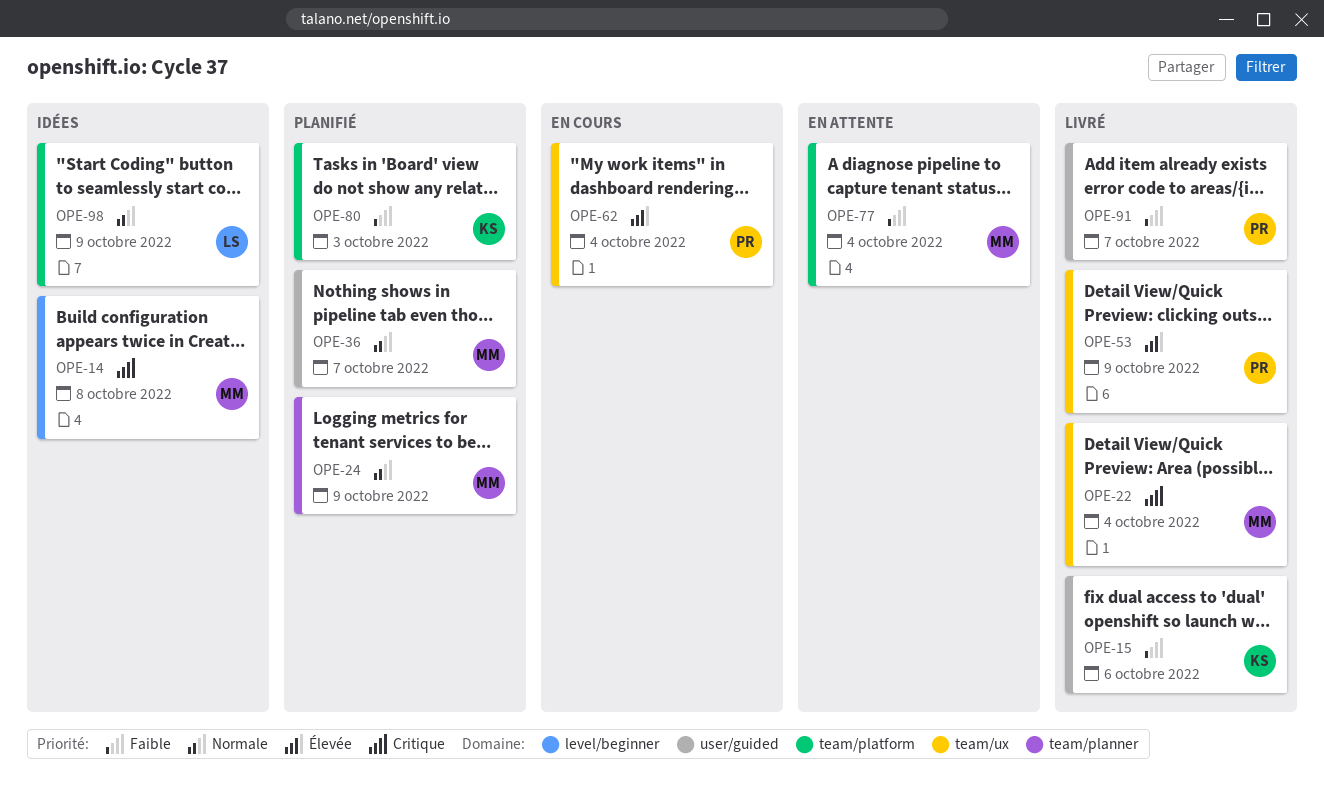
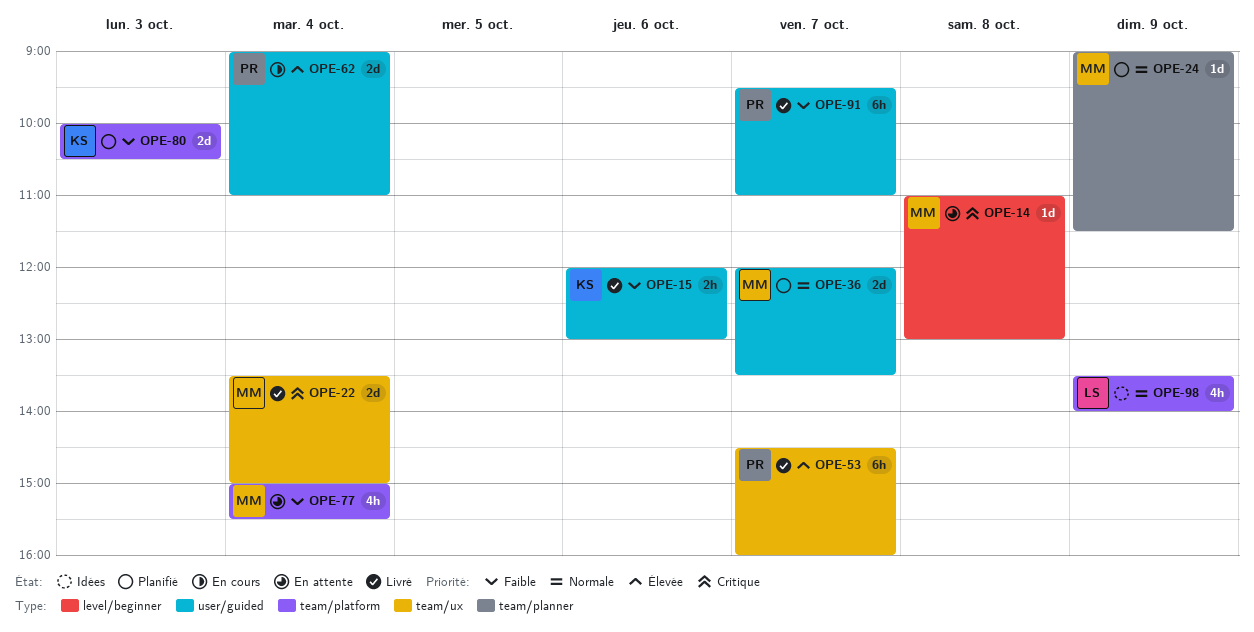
OPE-14, status: Idées -> En attente
OPE-53, day: Oct 9 -> Oct 7
OPE-62, label: team/ux -> user/guided

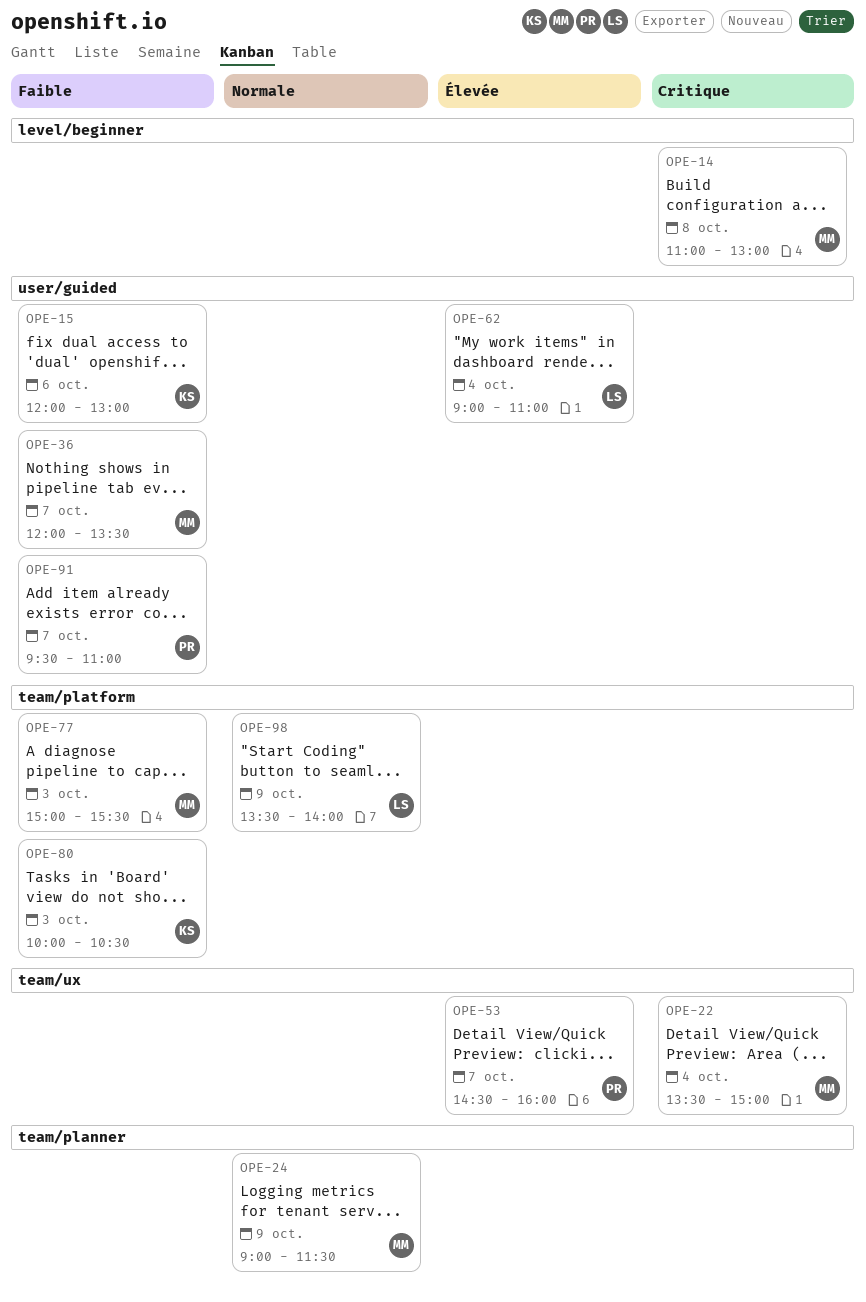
OPE-36, priority: Normale -> Faible
OPE-62, owner: PR -> LS
OPE-77, day: Oct 4 -> Oct 3

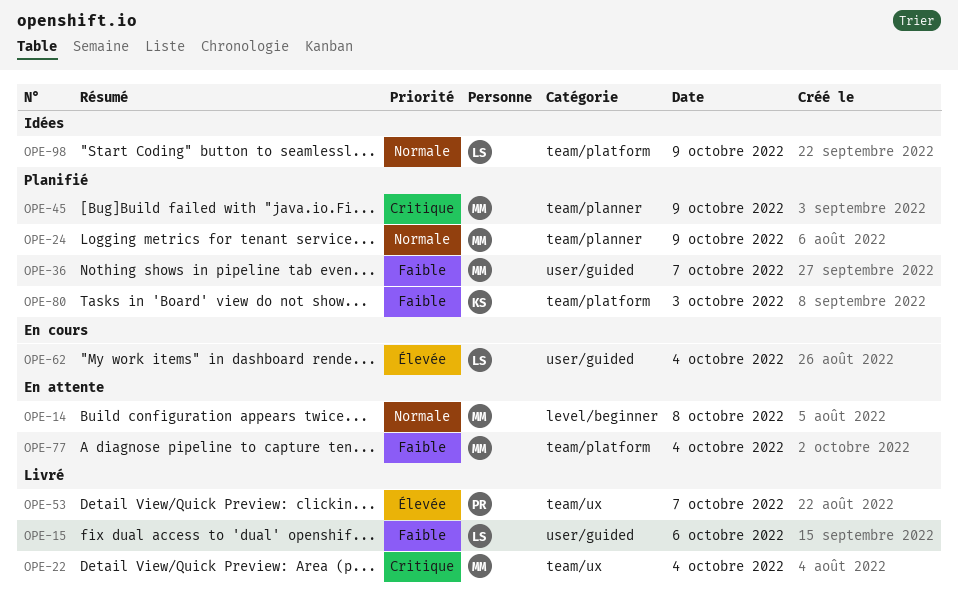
OPE-14, priority: Critique -> Normale
OPE-15, owner: KS -> LS
OPE-45: none -> present
OPE-77, day: Oct 3 -> Oct 4
OPE-91: present -> none

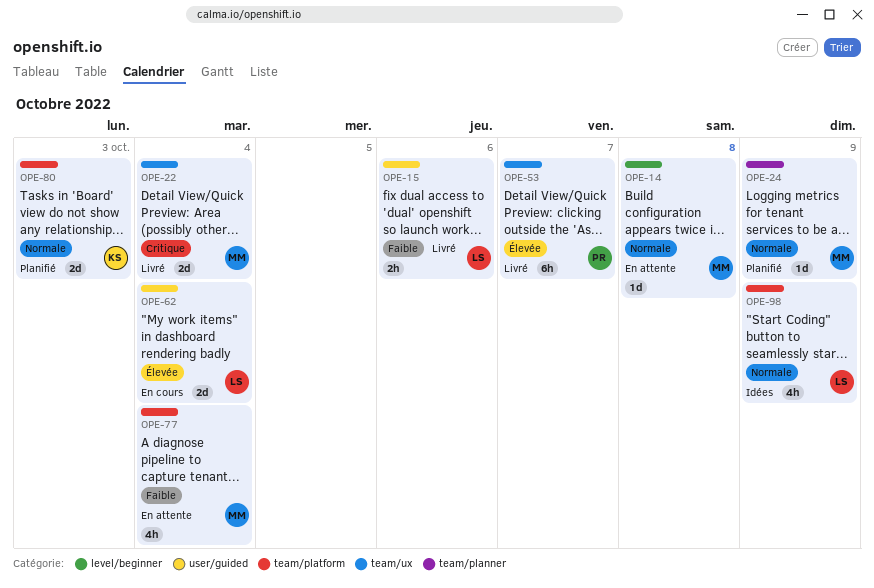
OPE-36: present -> none
OPE-45: present -> none
OPE-80, priority: Faible -> Normale

